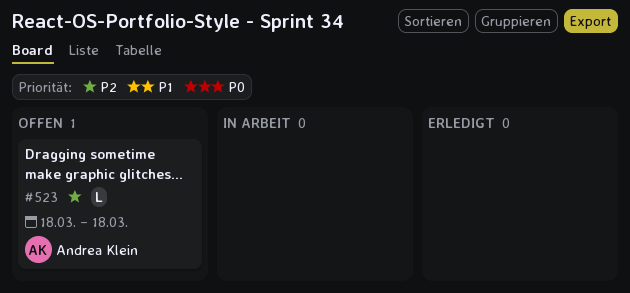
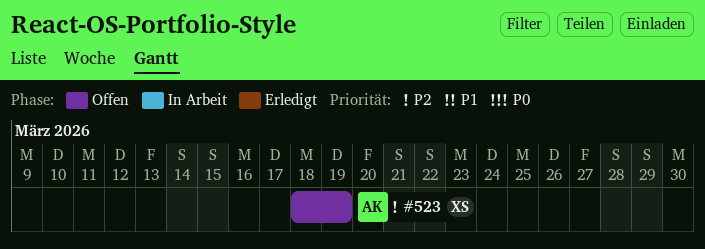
#523, estimate: L -> XS
#523, due: Mar 18 -> Mar 19

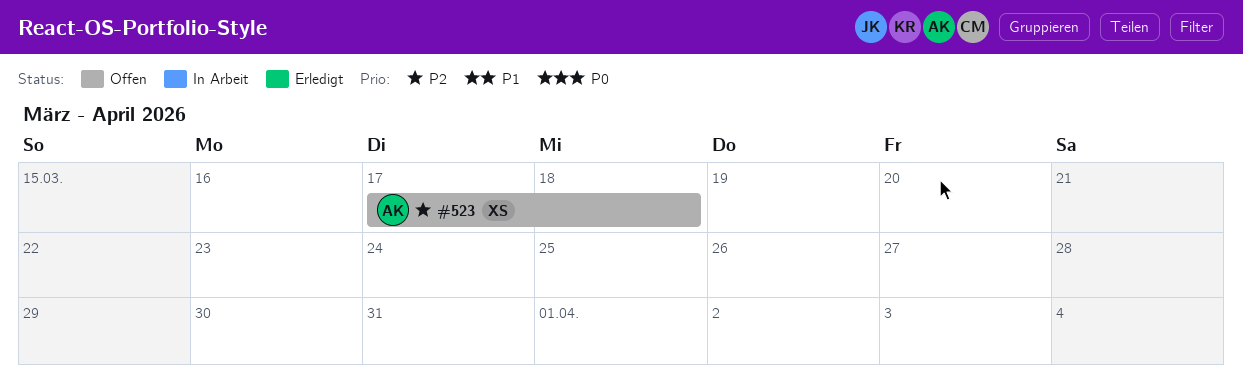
#523, start: Mar 18 -> Mar 17
#523, due: Mar 19 -> Mar 18

